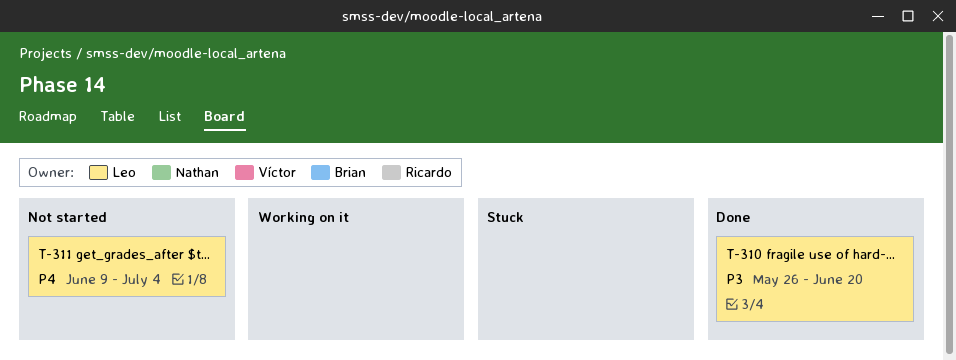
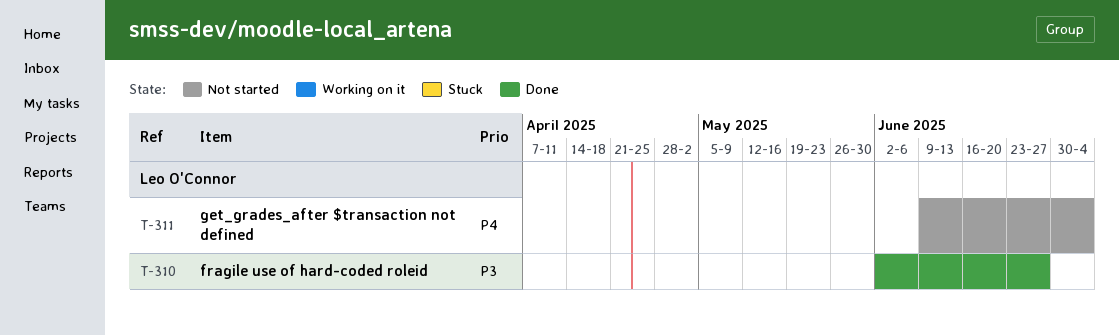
T-310, start: May 26 -> Jun 2
T-310, due: Jun 20 -> Jun 27

